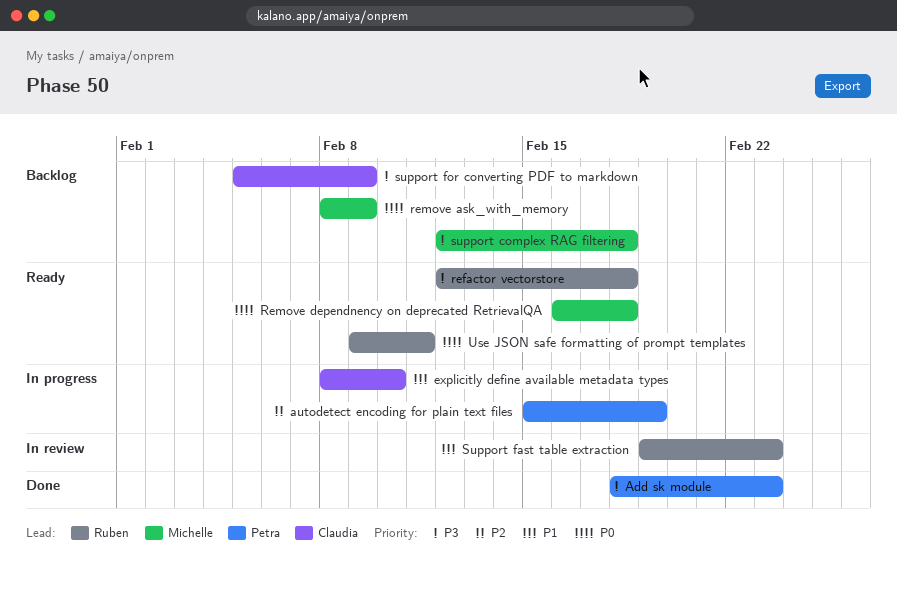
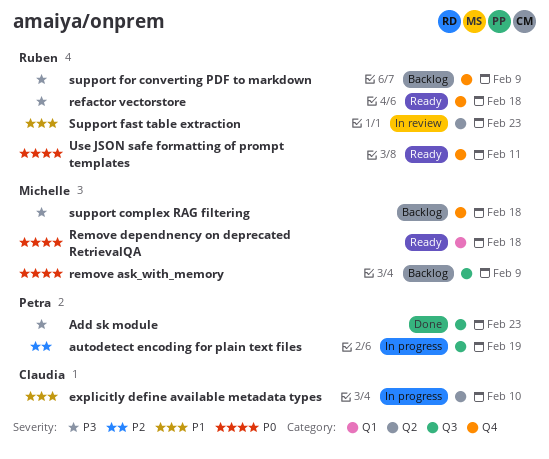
support for converting PDF to markdown, owner: Claudia -> Ruben

